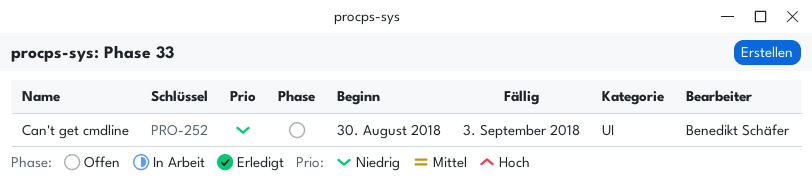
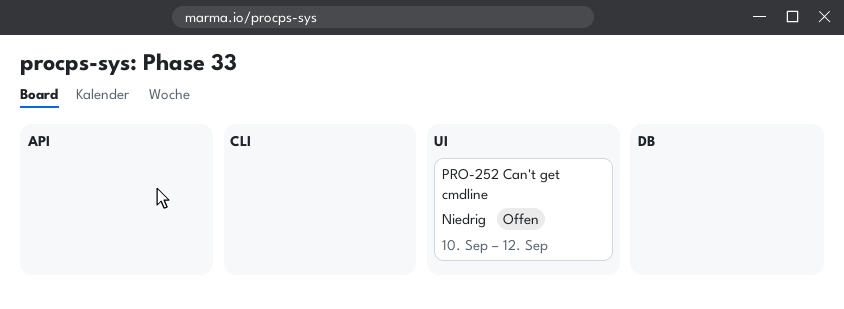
PRO-252, start: Aug 30 -> Sep 10
PRO-252, due: Sep 3 -> Sep 12

